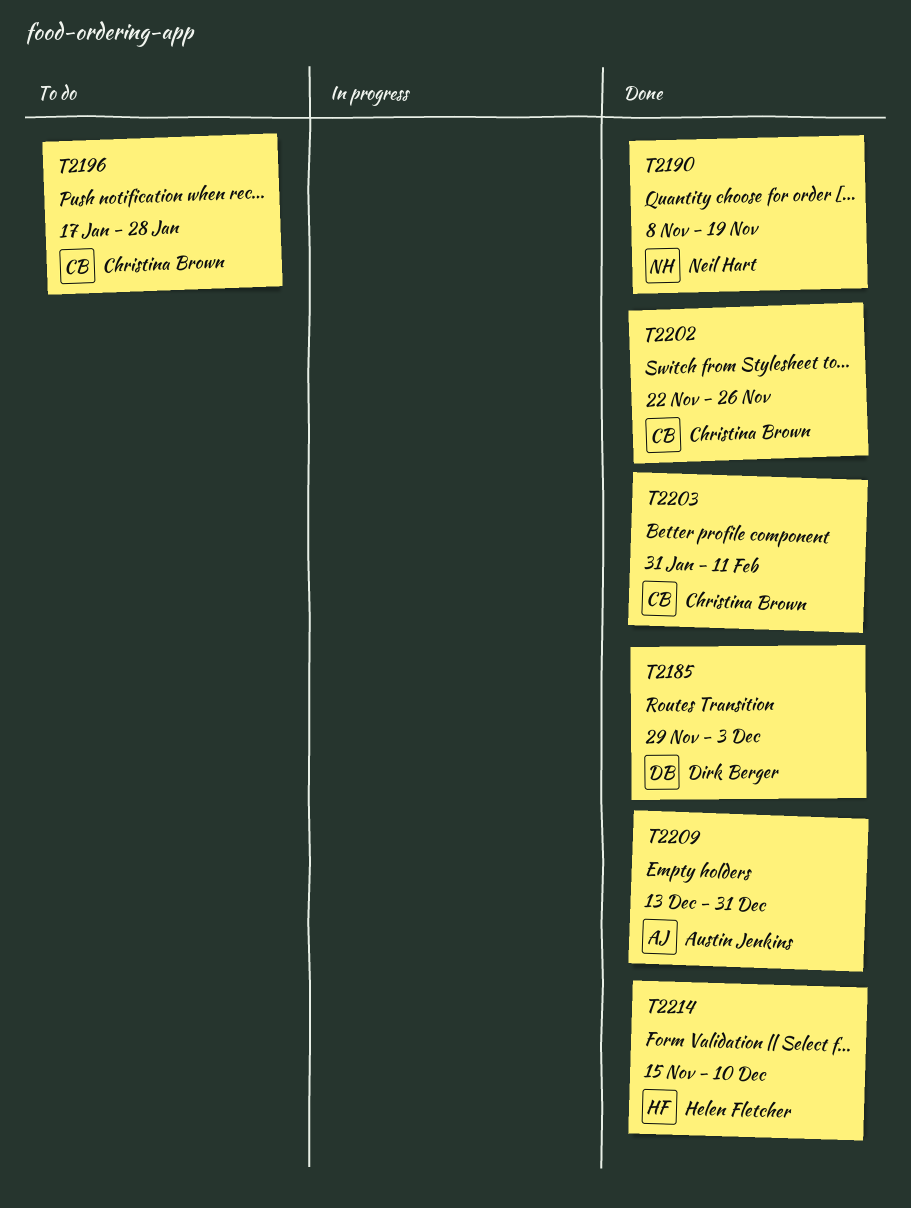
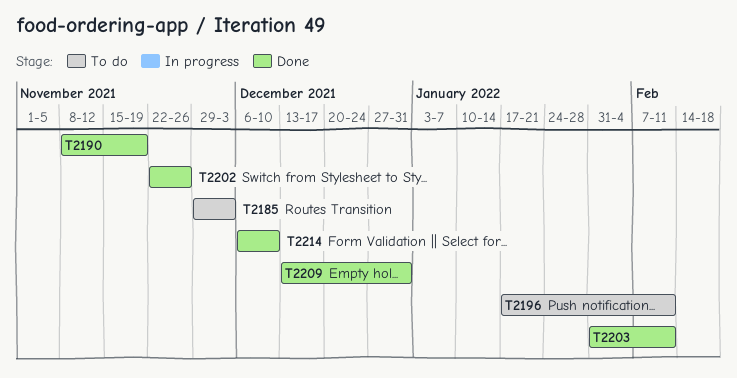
T2185, status: Done -> To do
T2196, due: Jan 28 -> Feb 11
T2214, start: Nov 15 -> Dec 6

